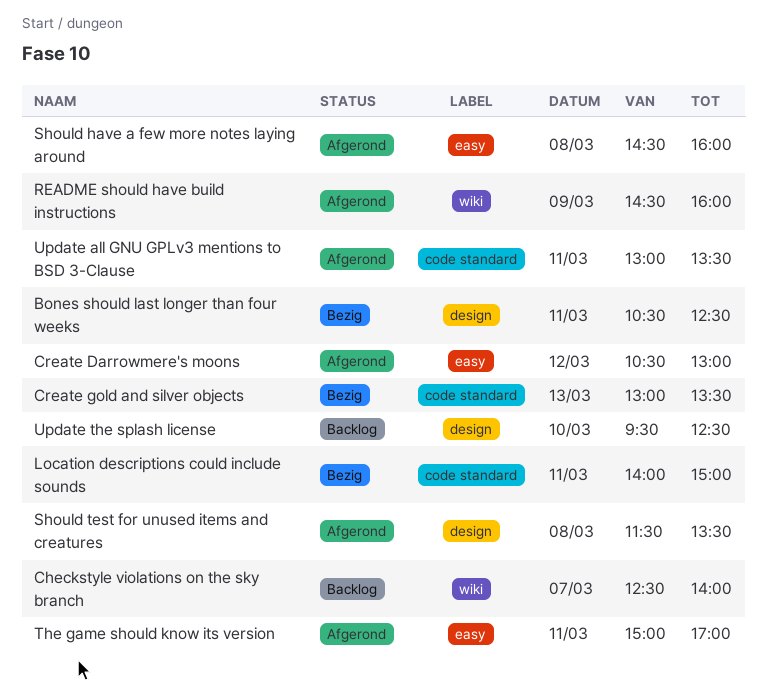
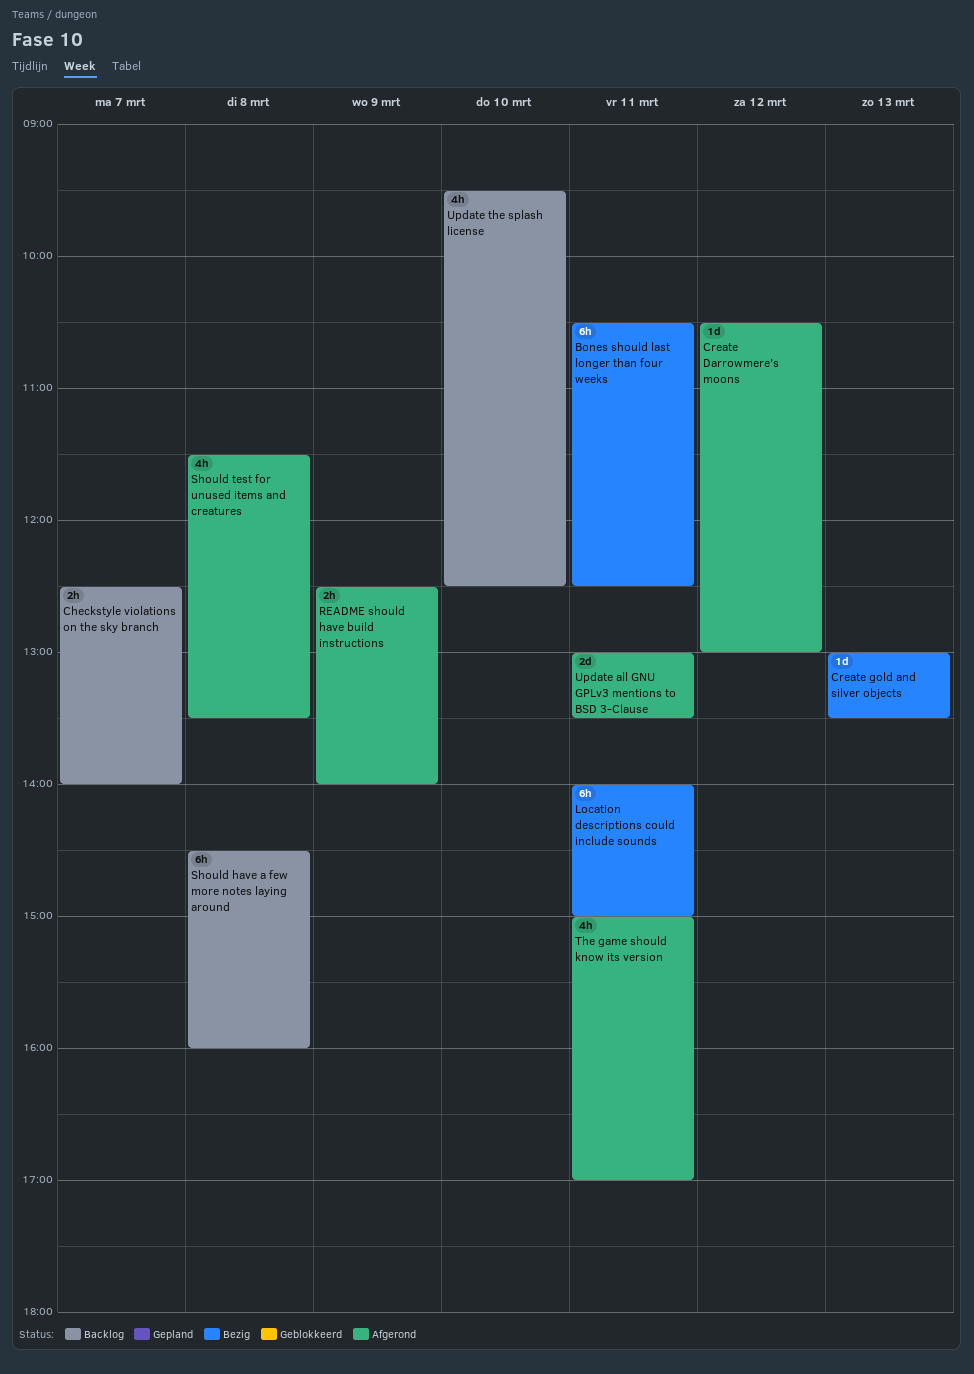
README should have build instructions, begins: 14:30 -> 12:30
README should have build instructions, ends: 16:00 -> 14:00
Should have a few more notes laying around, status: Afgerond -> Backlog

